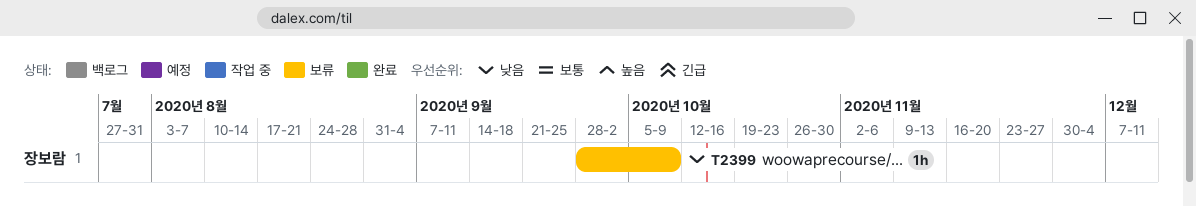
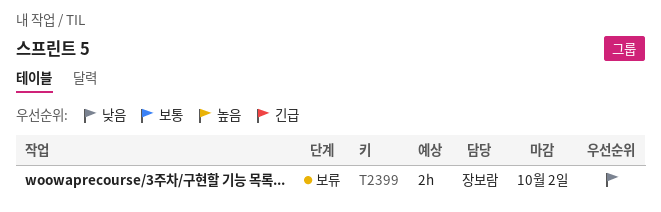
T2399, estimate: 1h -> 2h
T2399, due: Oct 9 -> Oct 2

